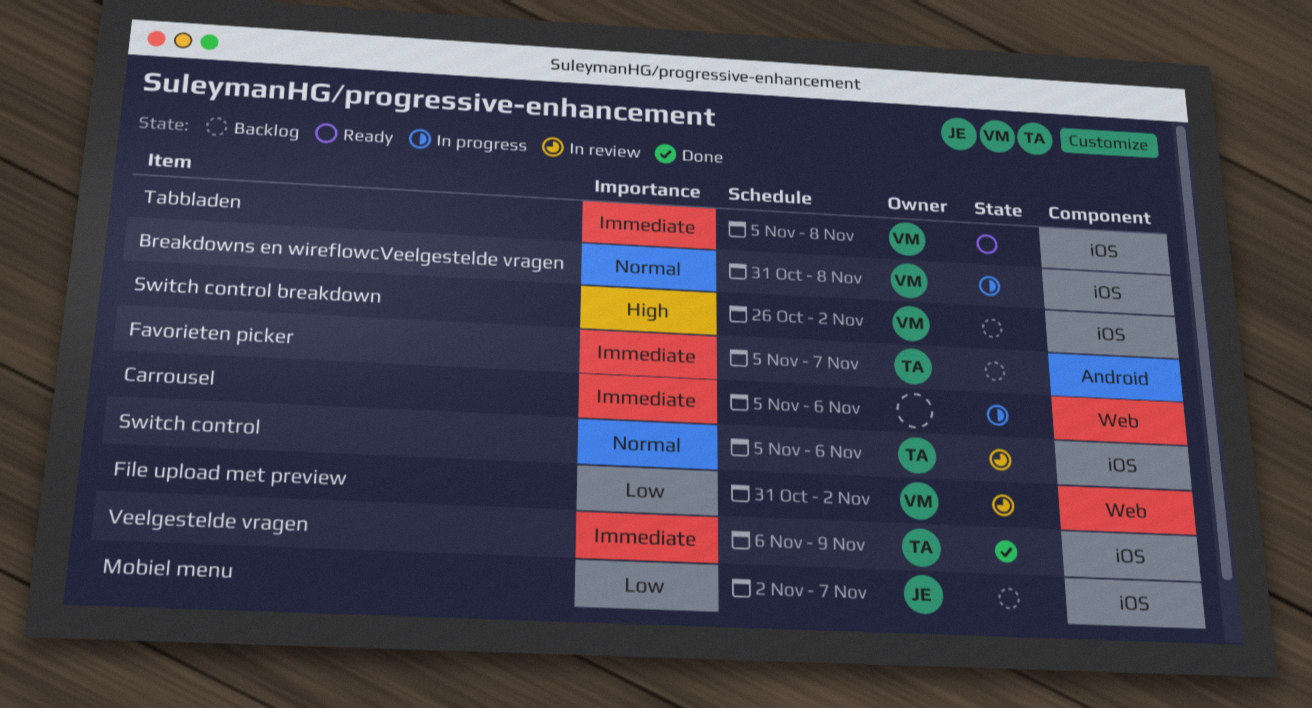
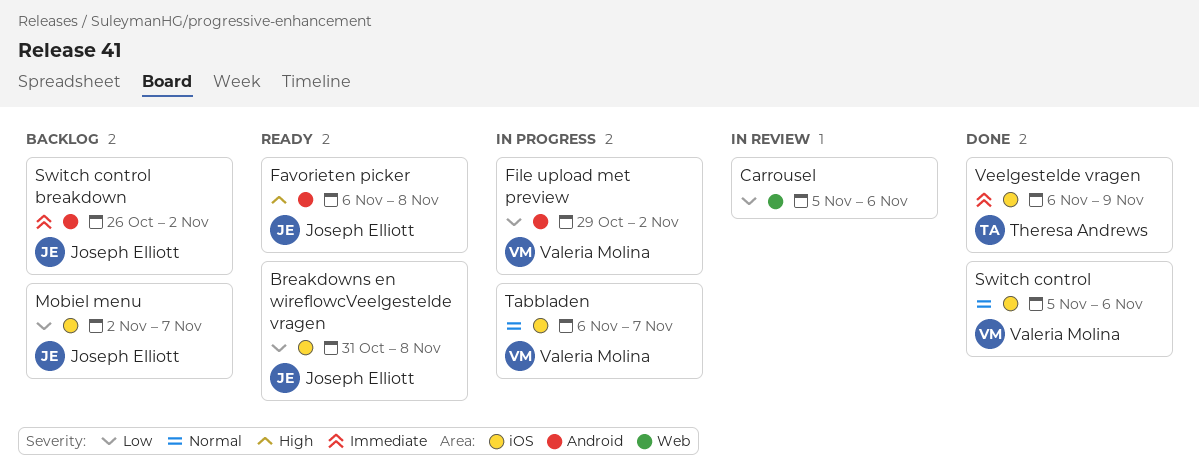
Breakdowns en wireflowcVeelgestelde vragen, status: In progress -> Ready
Breakdowns en wireflowcVeelgestelde vragen, owner: Valeria Molina -> Joseph Elliott
Breakdowns en wireflowcVeelgestelde vragen, priority: Normal -> Low
Carrousel, status: In progress -> In review
Carrousel, priority: Immediate -> Low
Favorieten picker, status: Backlog -> Ready
Favorieten picker, owner: Theresa Andrews -> Joseph Elliott
Favorieten picker, priority: Immediate -> High
Favorieten picker, start: Nov 5 -> Nov 6
Favorieten picker, due: Nov 7 -> Nov 8
File upload met preview, status: In review -> In progress
File upload met preview, label: Web -> Android
File upload met preview, start: Oct 31 -> Oct 29
Switch control, status: In review -> Done
Switch control, owner: Theresa Andrews -> Valeria Molina
Switch control breakdown, owner: Valeria Molina -> Joseph Elliott
Switch control breakdown, priority: High -> Immediate
Switch control breakdown, label: iOS -> Android
Tabbladen, status: Ready -> In progress
Tabbladen, priority: Immediate -> Normal
Tabbladen, start: Nov 5 -> Nov 6
Tabbladen, due: Nov 8 -> Nov 7

